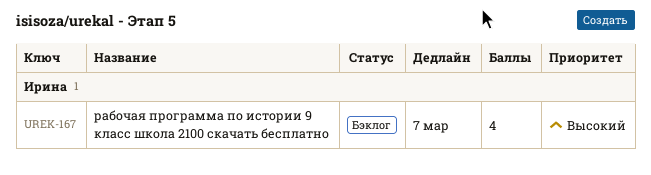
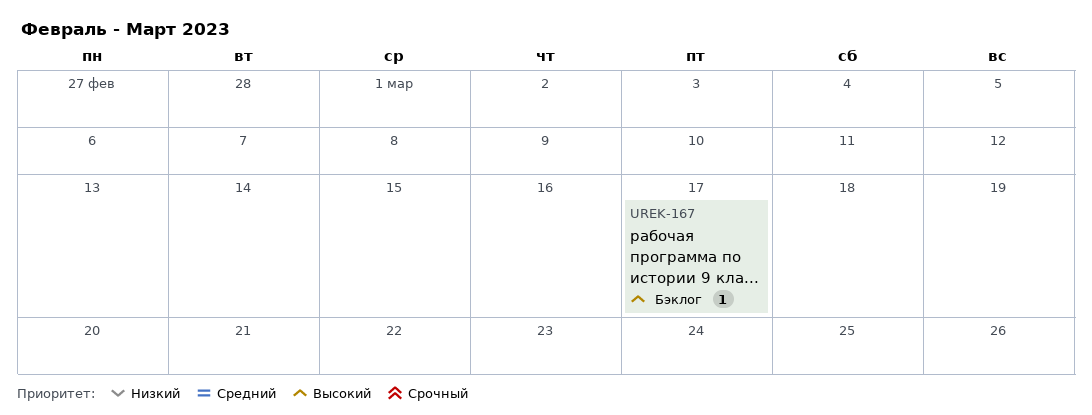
UREK-167, estimate: 4 -> 1
UREK-167, due: Mar 7 -> Mar 17

